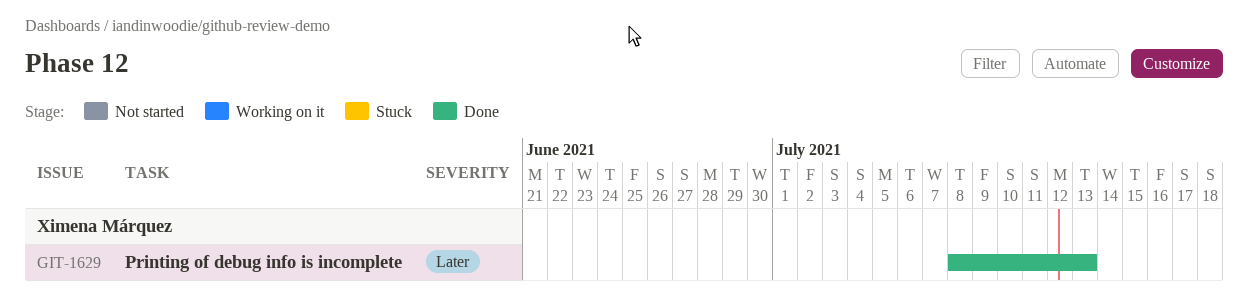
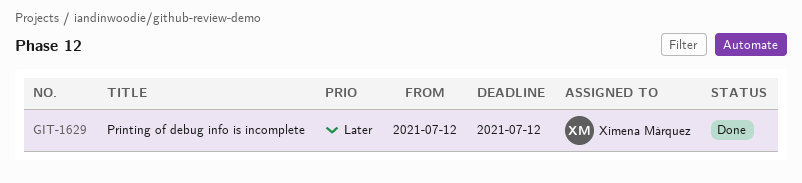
GIT-1629, start: Jul 8 -> Jul 12
GIT-1629, due: Jul 13 -> Jul 12

